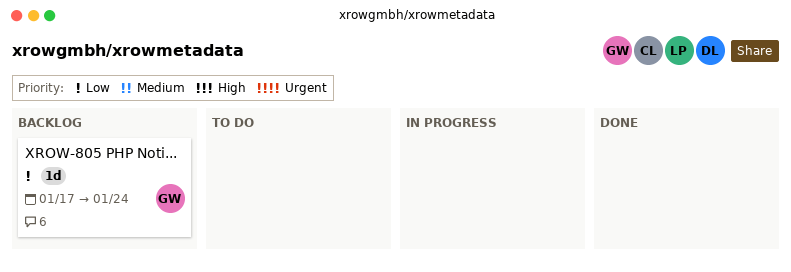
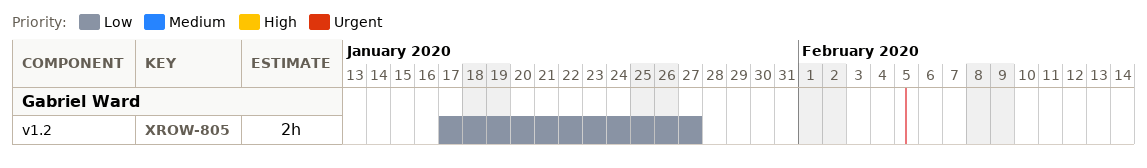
XROW-805, estimate: 1d -> 2h
XROW-805, due: Jan 24 -> Jan 27

